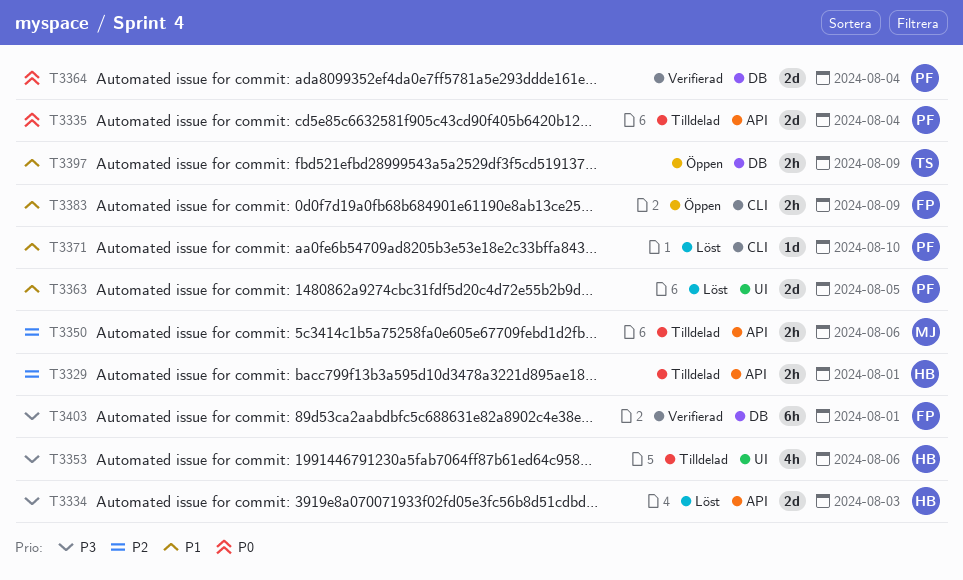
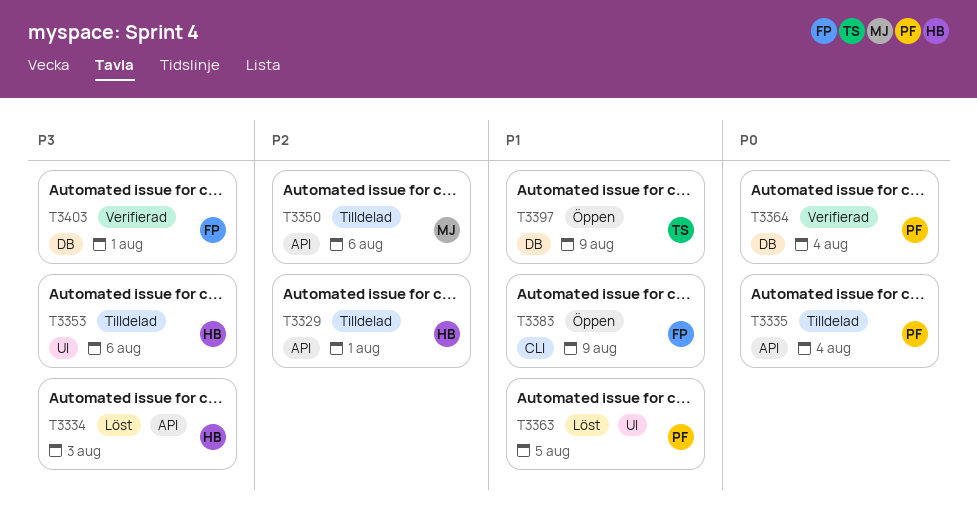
T3371: present -> none

